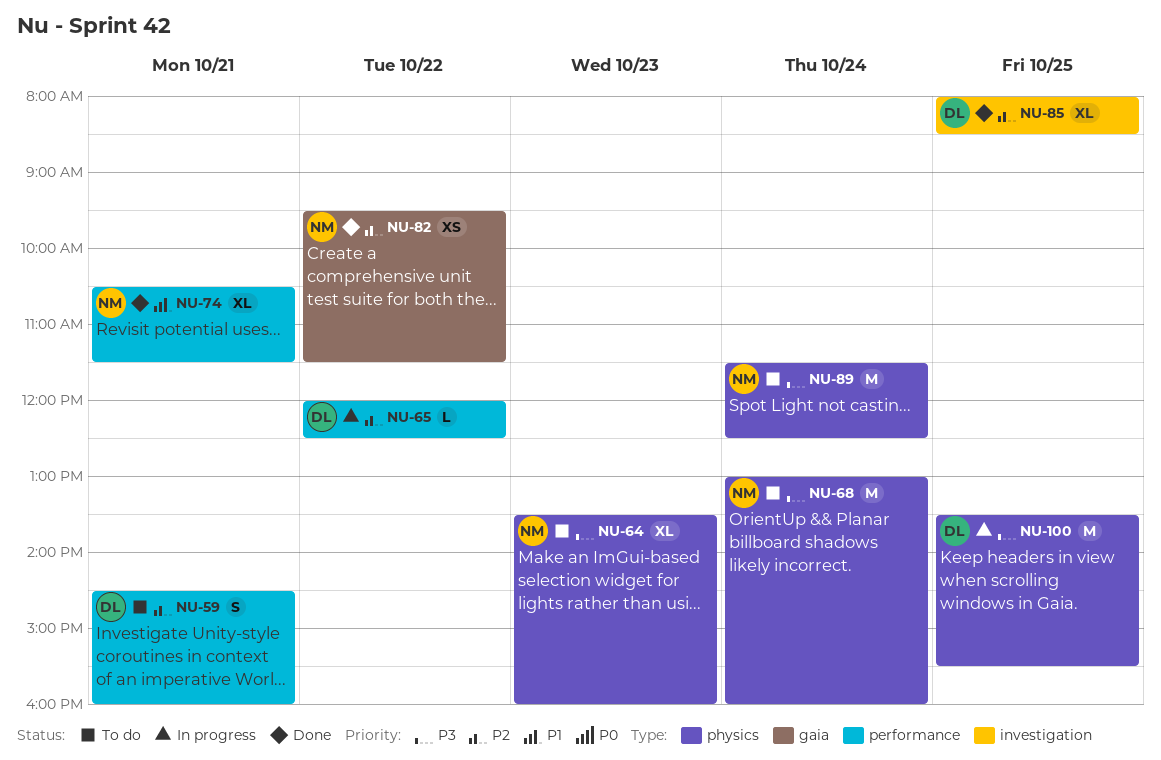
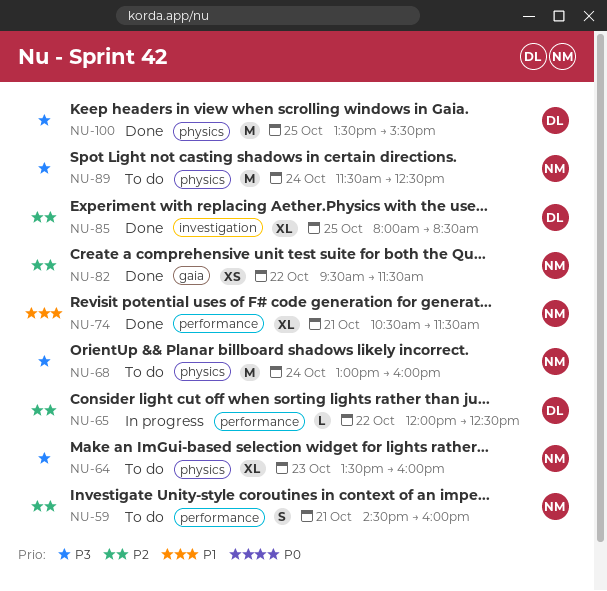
NU-59, owner: DL -> NM
NU-100, status: In progress -> Done

